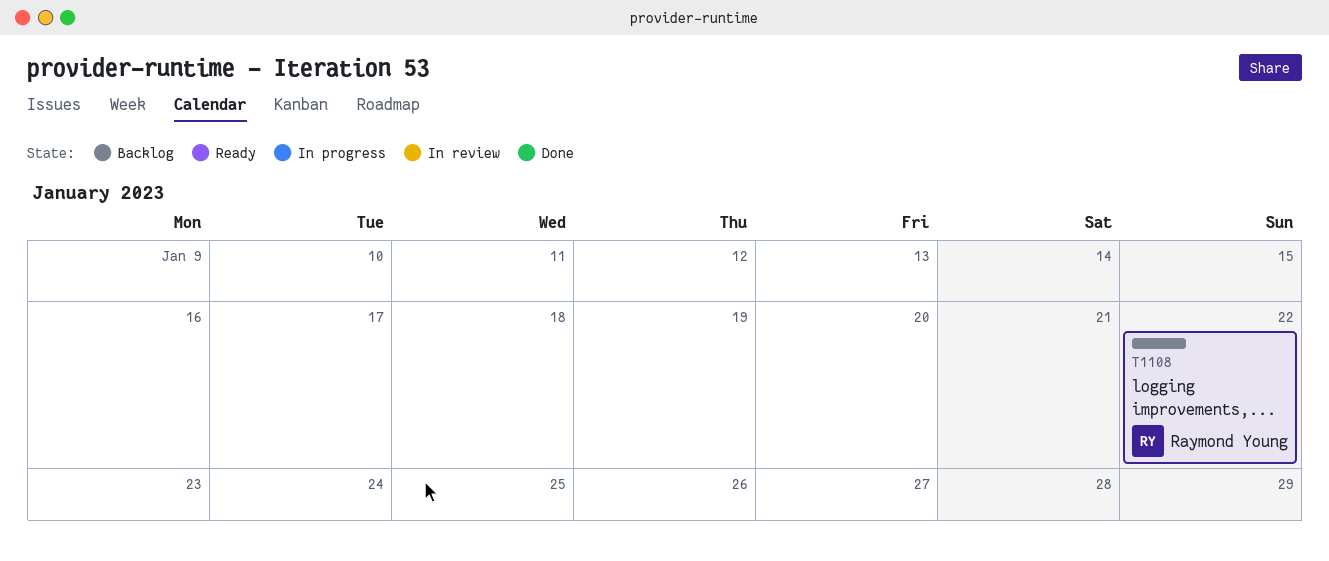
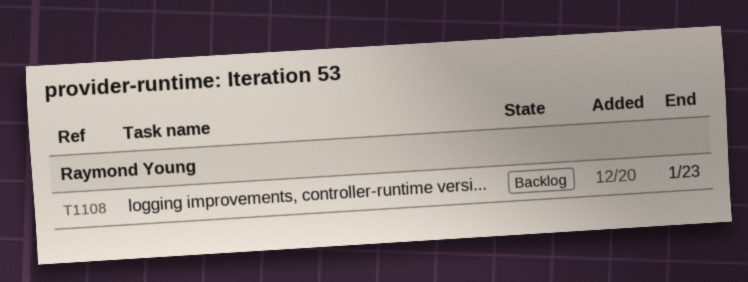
T1108, due: Jan 22 -> Jan 23

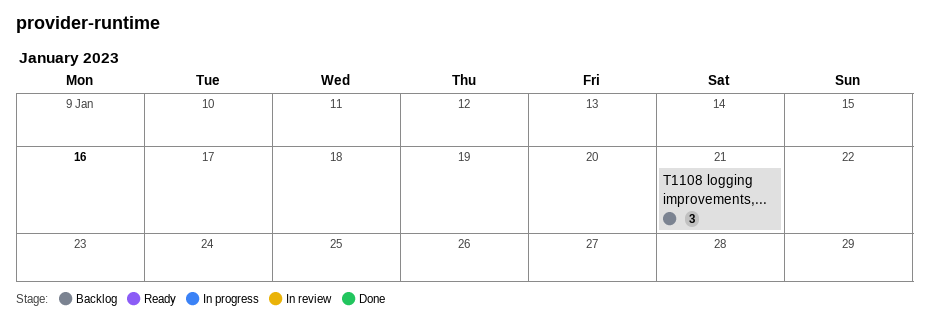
T1108, due: Jan 23 -> Jan 21

